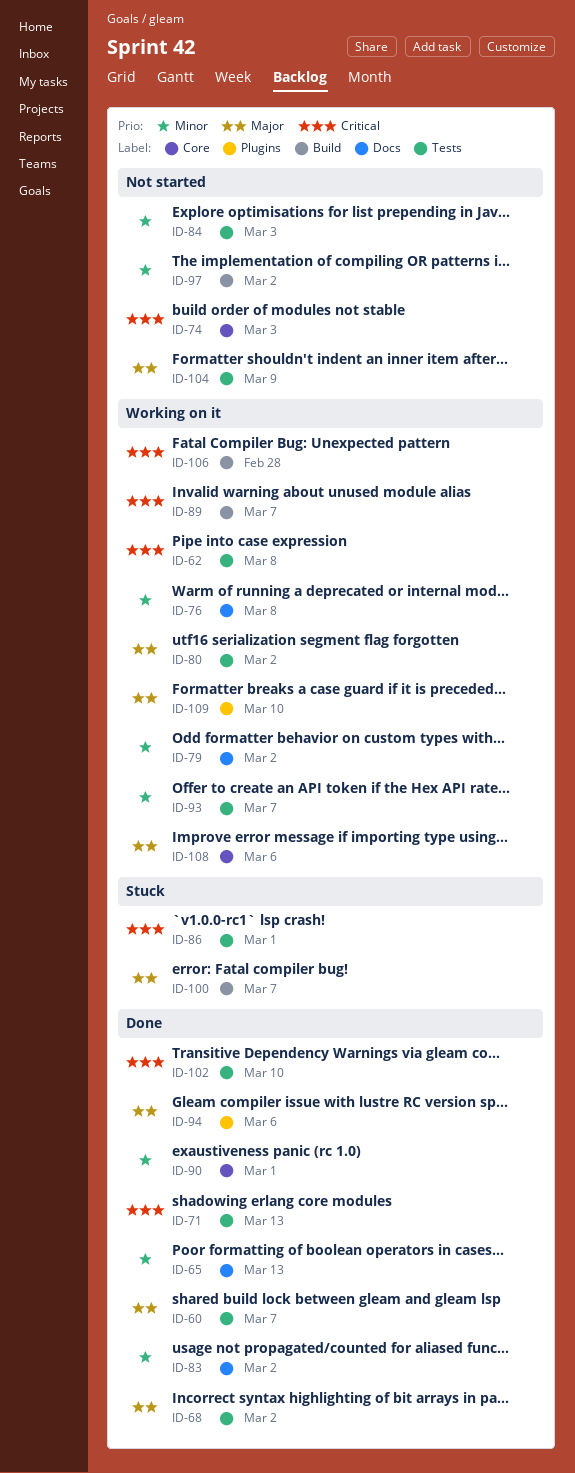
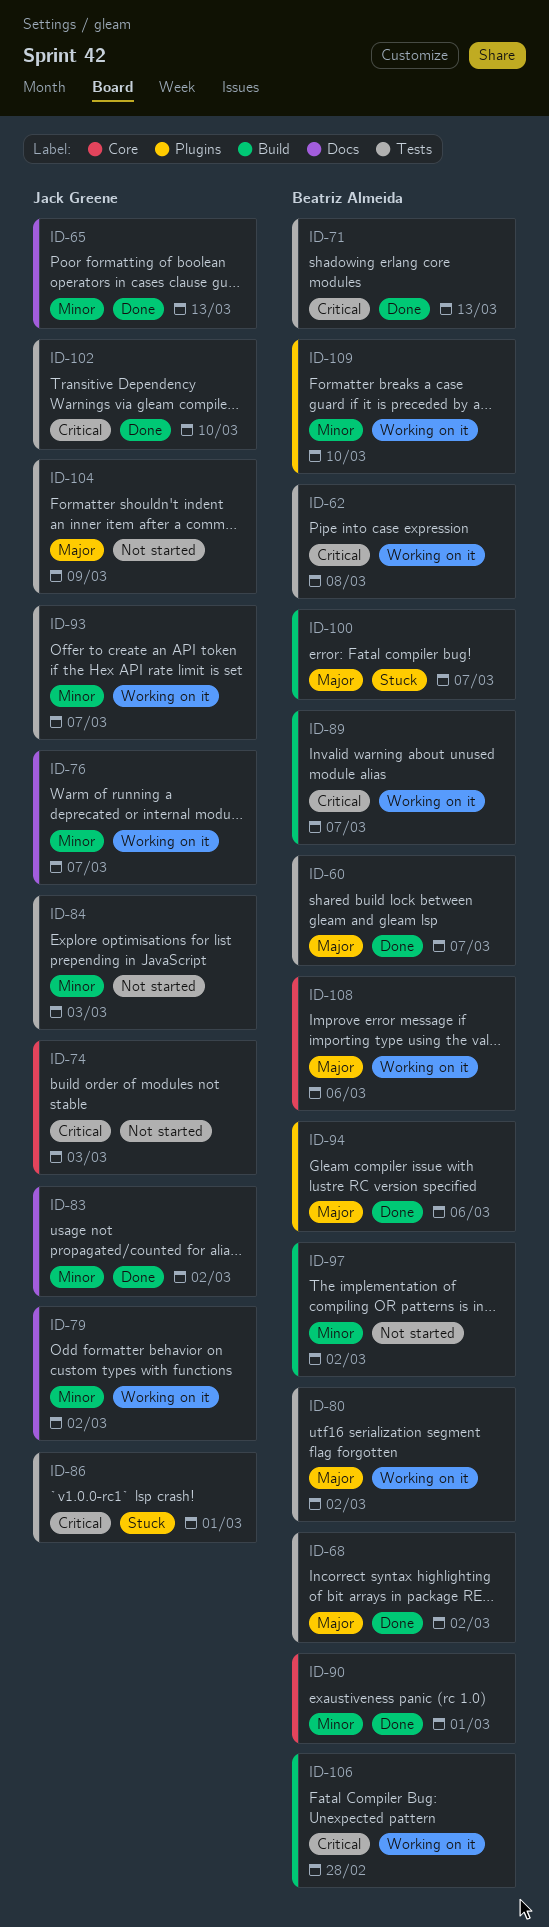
ID-76, due: Mar 8 -> Mar 7
ID-109, priority: Major -> Minor

